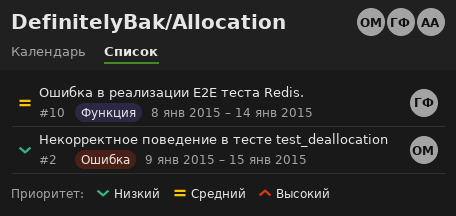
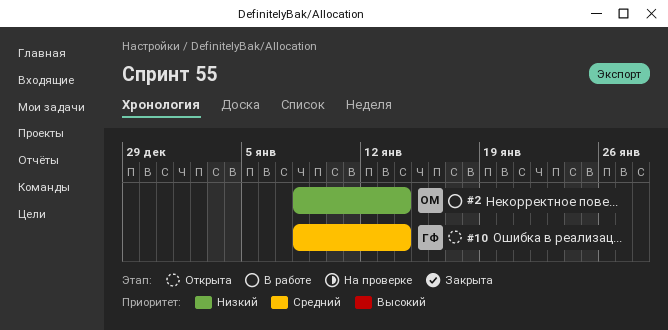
#2, start: Jan 9 -> Jan 8
#2, due: Jan 15 -> Jan 14

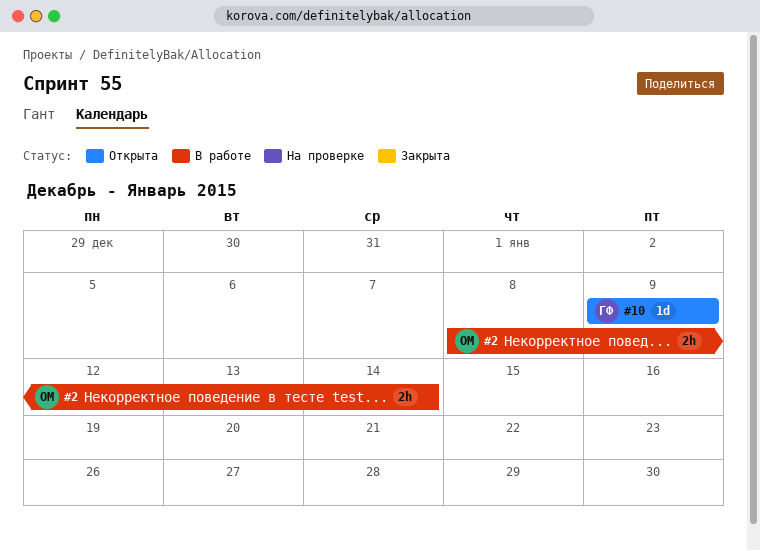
#10, start: Jan 8 -> Jan 9
#10, due: Jan 14 -> Jan 9

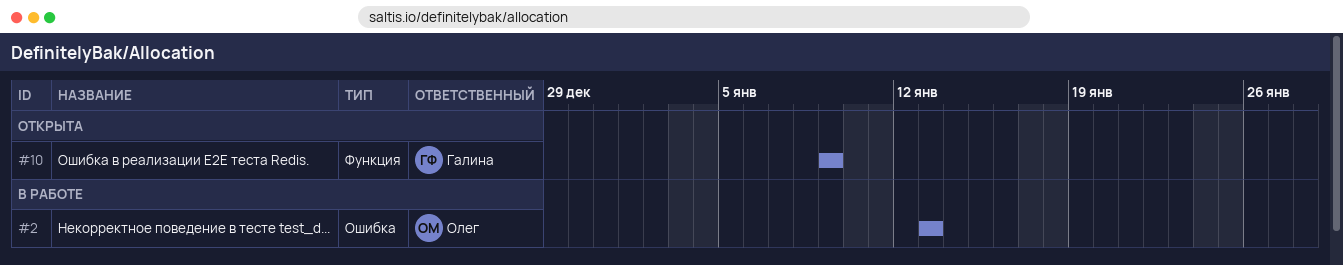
#2, start: Jan 8 -> Jan 13
#2, due: Jan 14 -> Jan 13

